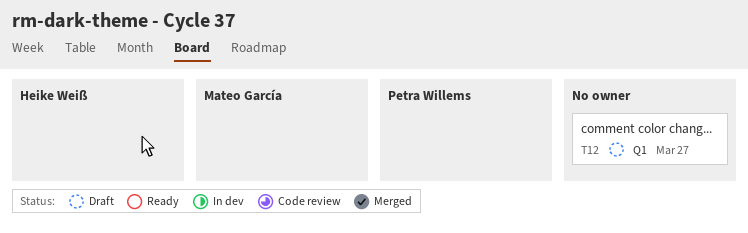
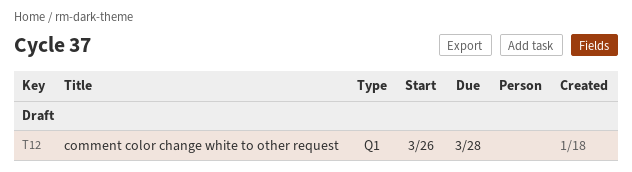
T12, due: Mar 27 -> Mar 28

